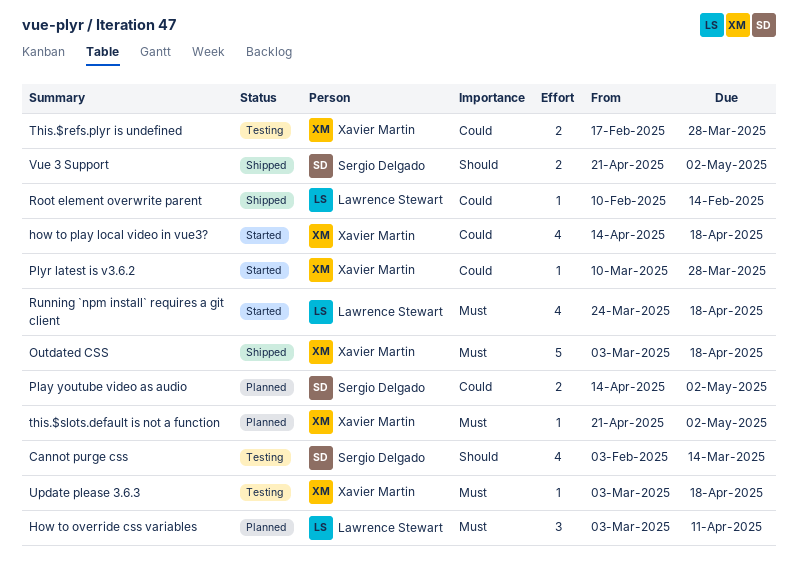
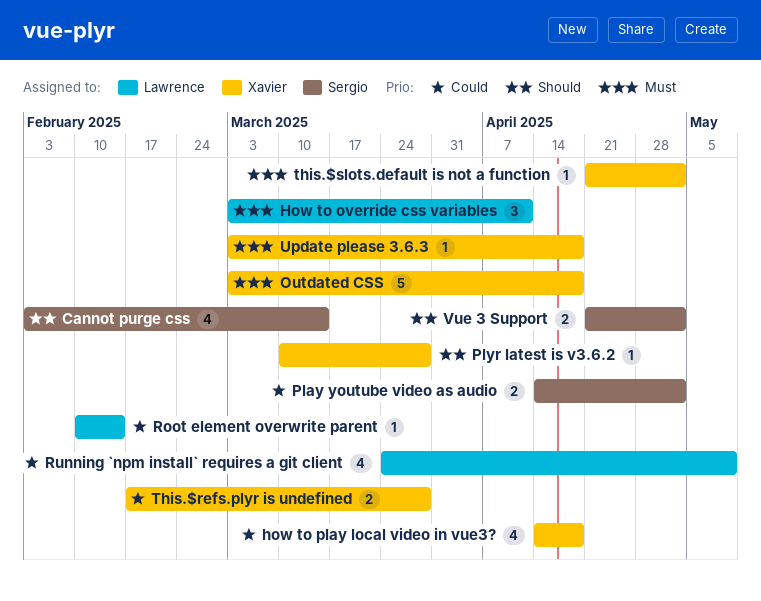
Plyr latest is v3.6.2, priority: Could -> Should
Running `npm install` requires a git client, priority: Must -> Could
Running `npm install` requires a git client, due: Apr 18 -> May 9

